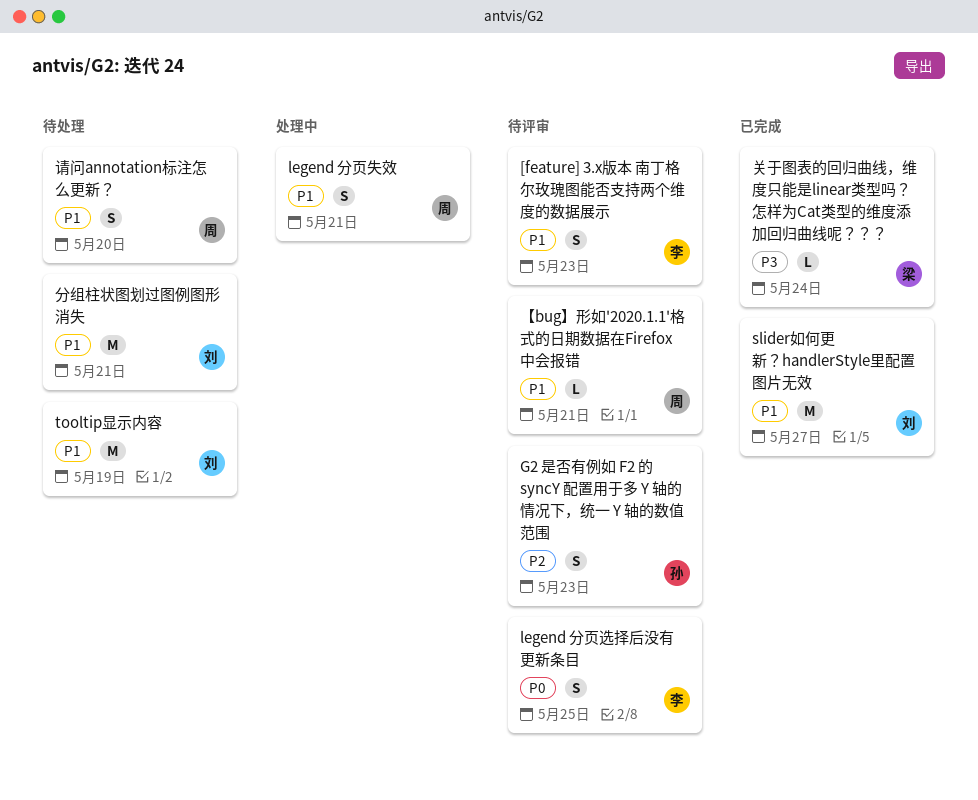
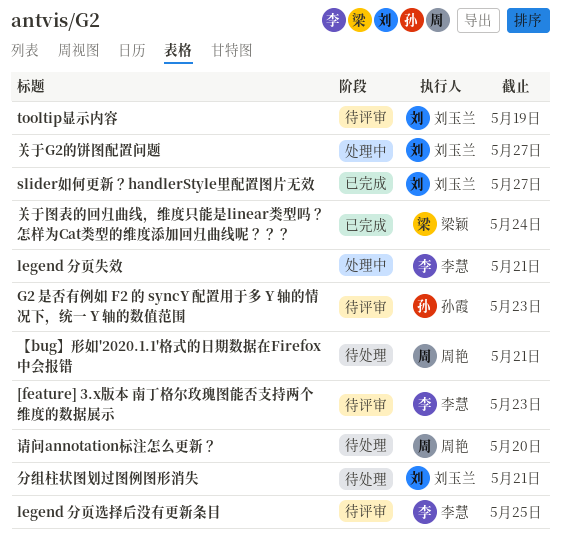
legend 分页失效, owner: 周艳 -> 李慧
tooltip显示内容, status: 待处理 -> 待评审
【bug】形如'2020.1.1'格式的日期数据在Firefox中会报错, status: 待评审 -> 待处理
关于G2的饼图配置问题: none -> present

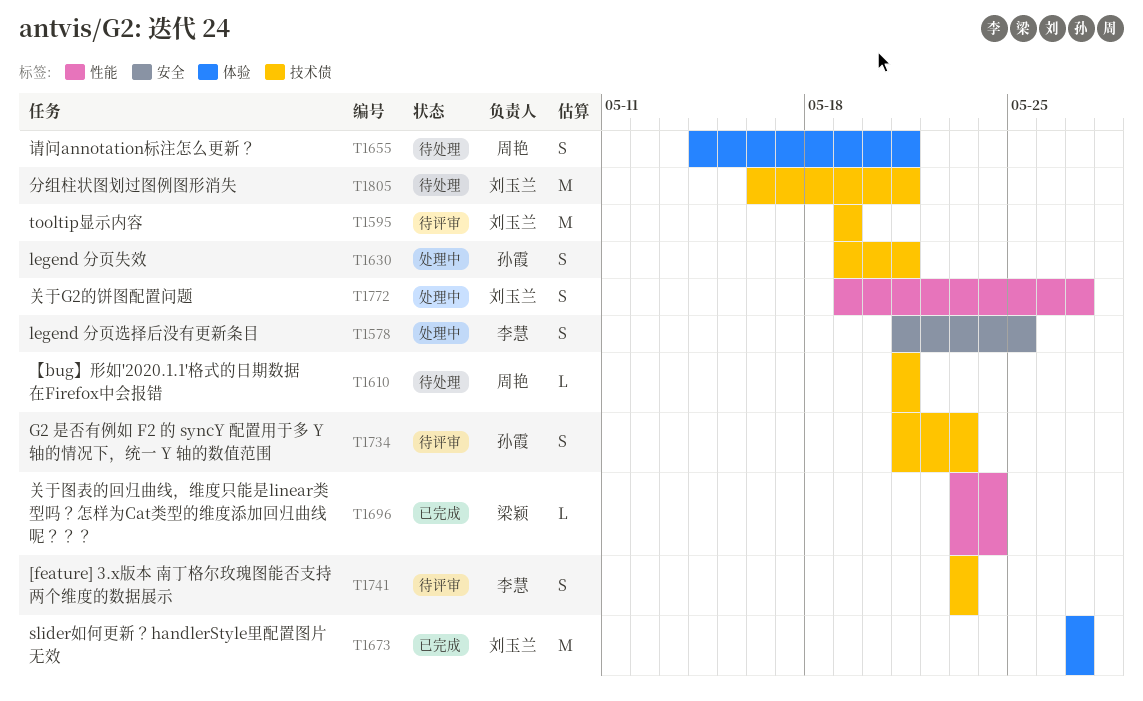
legend 分页失效, owner: 李慧 -> 孙霞
legend 分页选择后没有更新条目, status: 待评审 -> 处理中
请问annotation标注怎么更新？, due: May 20 -> May 21

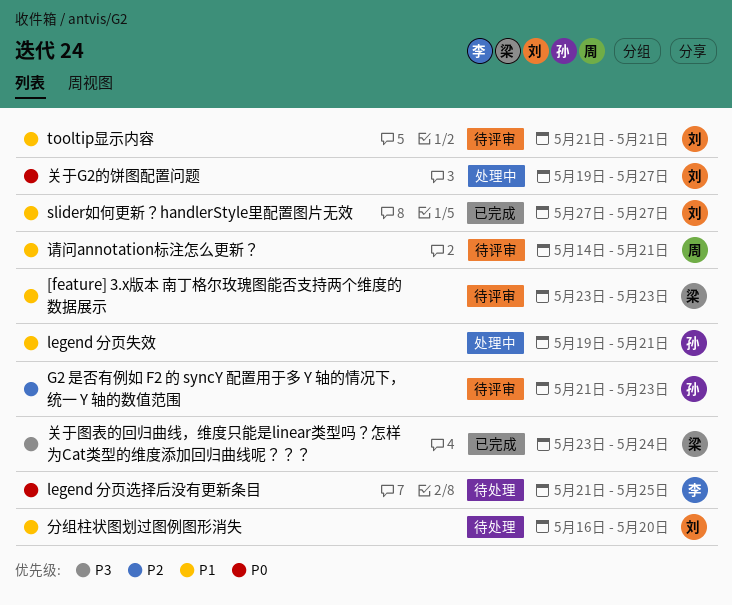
[feature] 3.x版本 南丁格尔玫瑰图能否支持两个维度的数据展示, owner: 李慧 -> 梁颖
legend 分页选择后没有更新条目, status: 处理中 -> 待处理
tooltip显示内容, start: May 19 -> May 21
tooltip显示内容, due: May 19 -> May 21
【bug】形如'2020.1.1'格式的日期数据在Firefox中会报错: present -> none
分组柱状图划过图例图形消失, due: May 21 -> May 20
请问annotation标注怎么更新？, status: 待处理 -> 待评审

